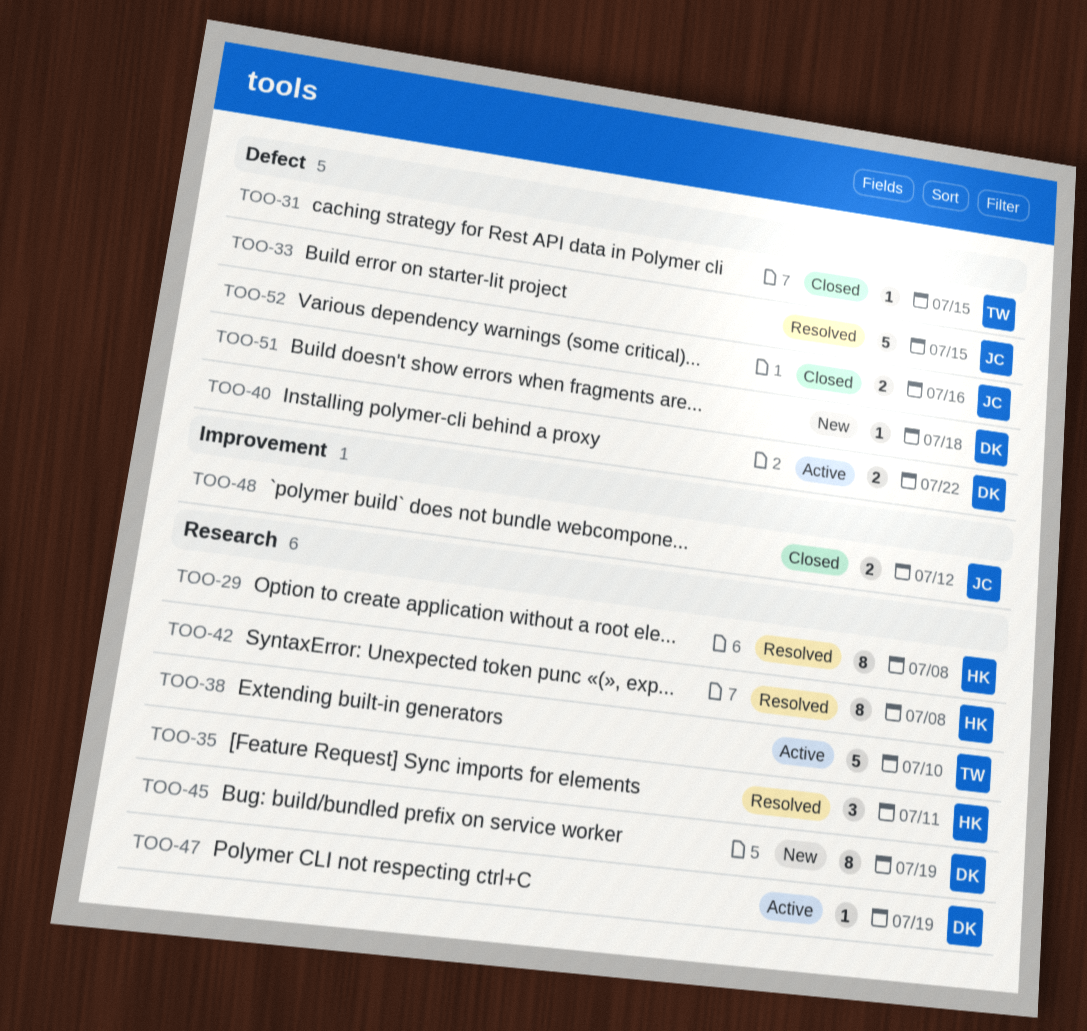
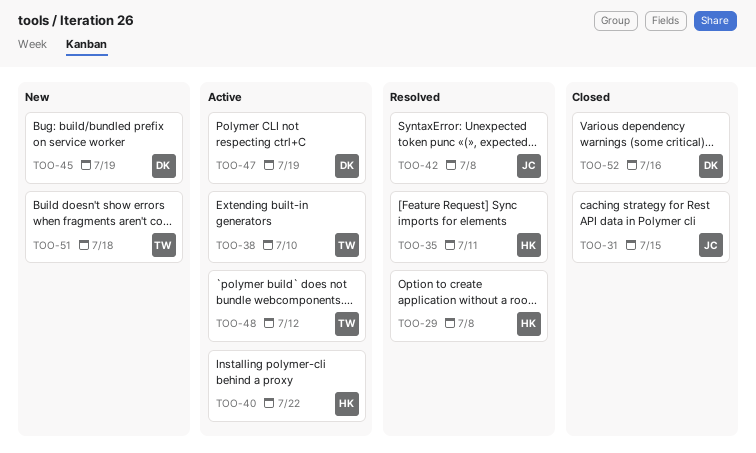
TOO-31, owner: TW -> JC
TOO-33: present -> none
TOO-40, owner: DK -> HK
TOO-42, owner: HK -> JC
TOO-48, status: Closed -> Active
TOO-48, owner: JC -> TW
TOO-51, owner: DK -> TW
TOO-52, owner: JC -> DK

